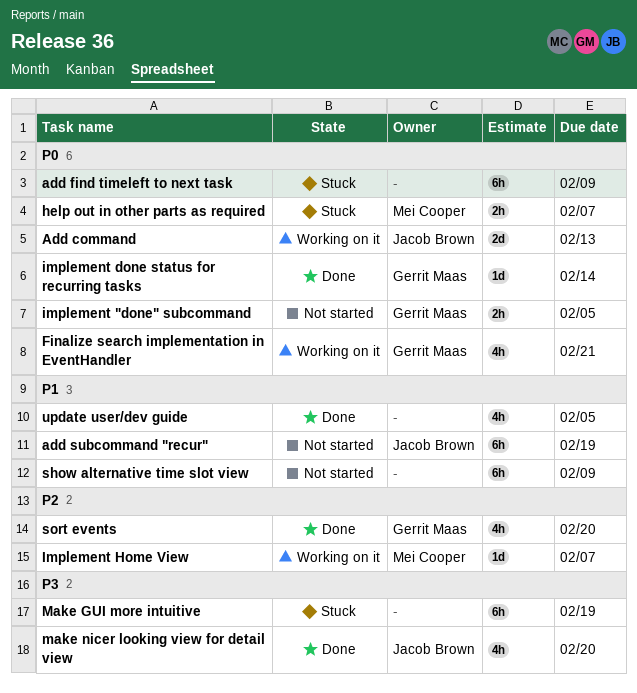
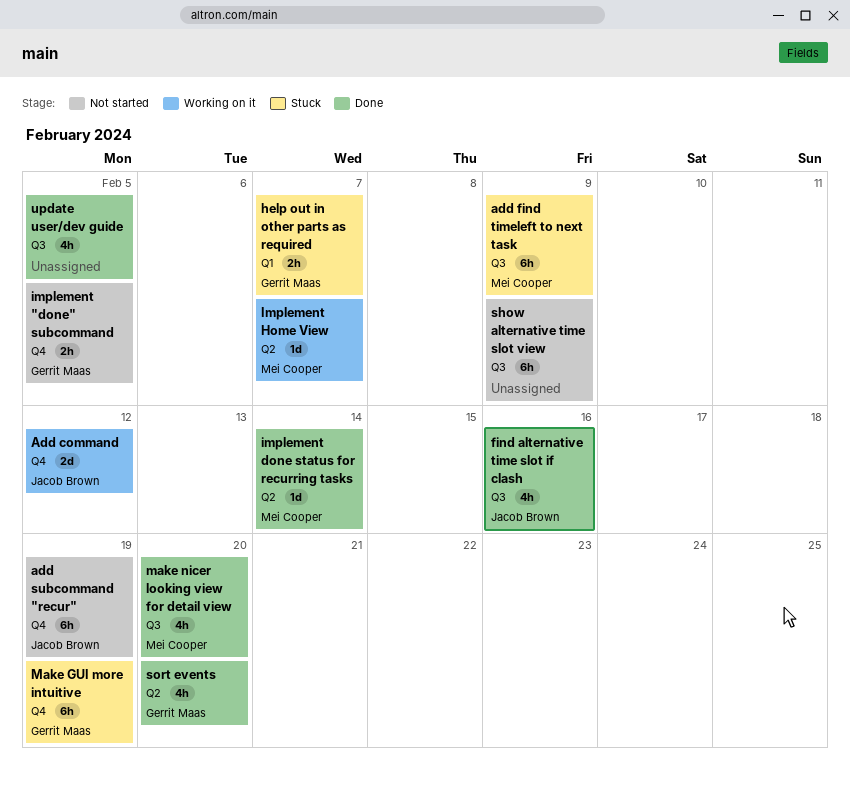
Add command, due: Feb 13 -> Feb 12
add find timeleft to next task, owner: none -> Mei Cooper
Finalize search implementation in EventHandler: present -> none
find alternative time slot if clash: none -> present
help out in other parts as required, owner: Mei Cooper -> Gerrit Maas
implement done status for recurring tasks, owner: Gerrit Maas -> Mei Cooper
Make GUI more intuitive, owner: none -> Gerrit Maas
make nicer looking view for detail view, owner: Jacob Brown -> Mei Cooper

